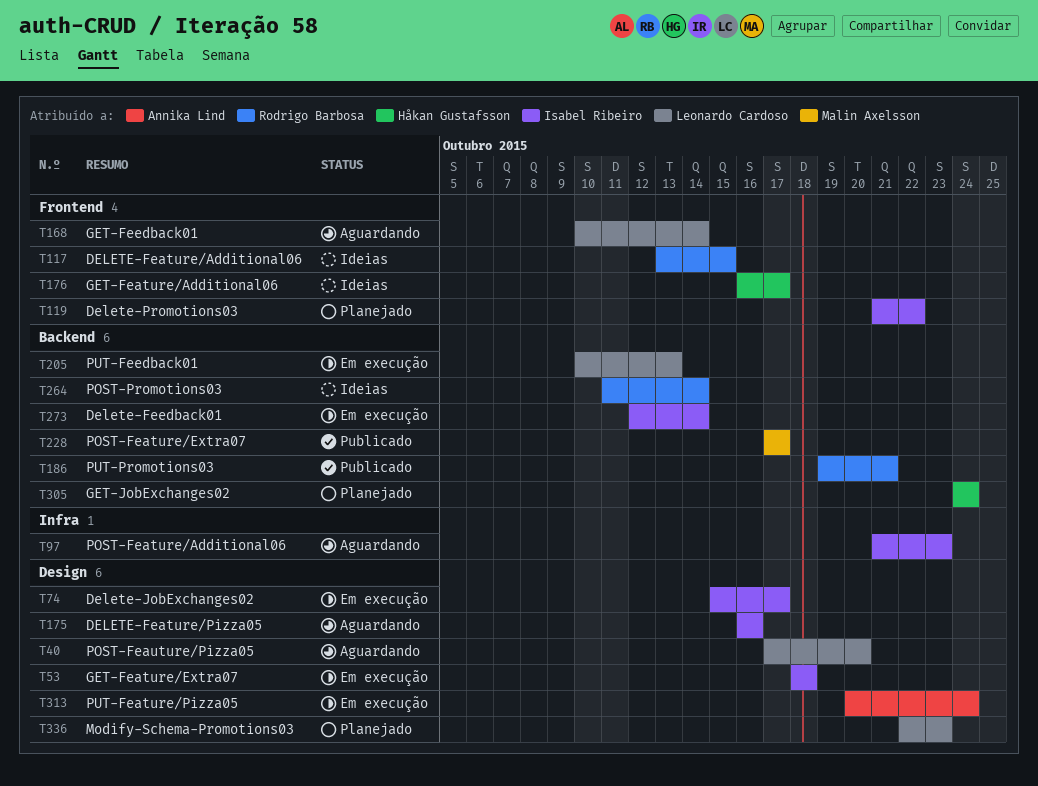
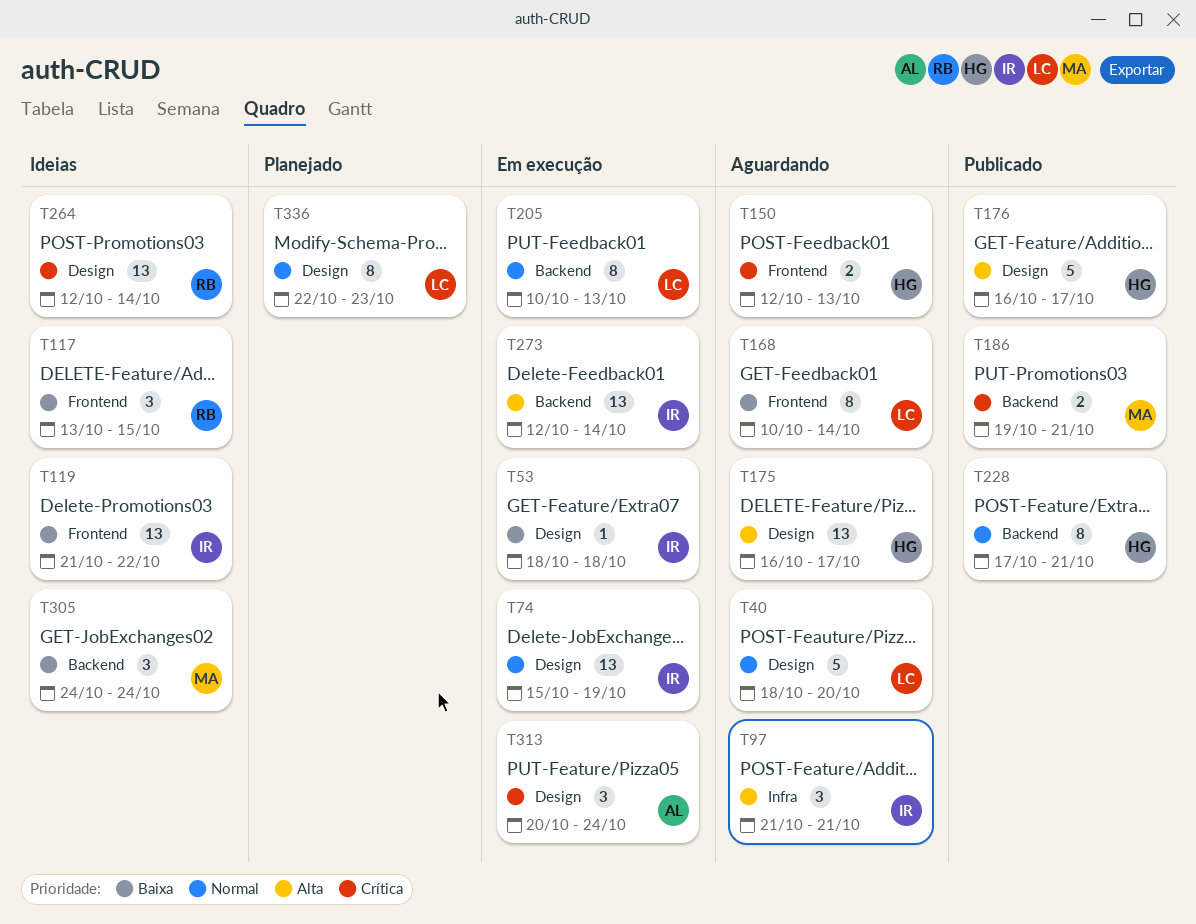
T40, start: Oct 17 -> Oct 18
T74, due: Oct 17 -> Oct 19
T97, due: Oct 23 -> Oct 21
T119, status: Planejado -> Ideias
T150: none -> present
T175, owner: Isabel Ribeiro -> Håkan Gustafsson
T175, due: Oct 16 -> Oct 17
T176, status: Ideias -> Publicado
T176, label: Frontend -> Design
T186, owner: Rodrigo Barbosa -> Malin Axelsson
T228, owner: Malin Axelsson -> Håkan Gustafsson
T228, due: Oct 17 -> Oct 21
T264, label: Backend -> Design
T264, start: Oct 11 -> Oct 12
T305, status: Planejado -> Ideias
T305, owner: Håkan Gustafsson -> Malin Axelsson

